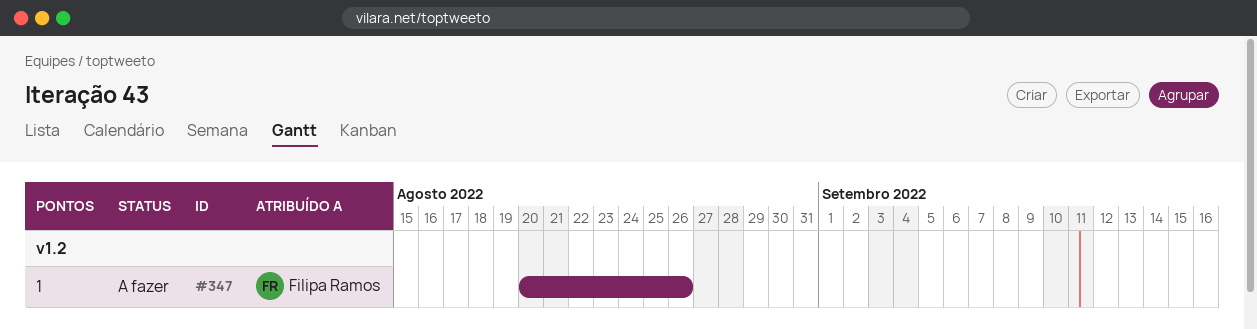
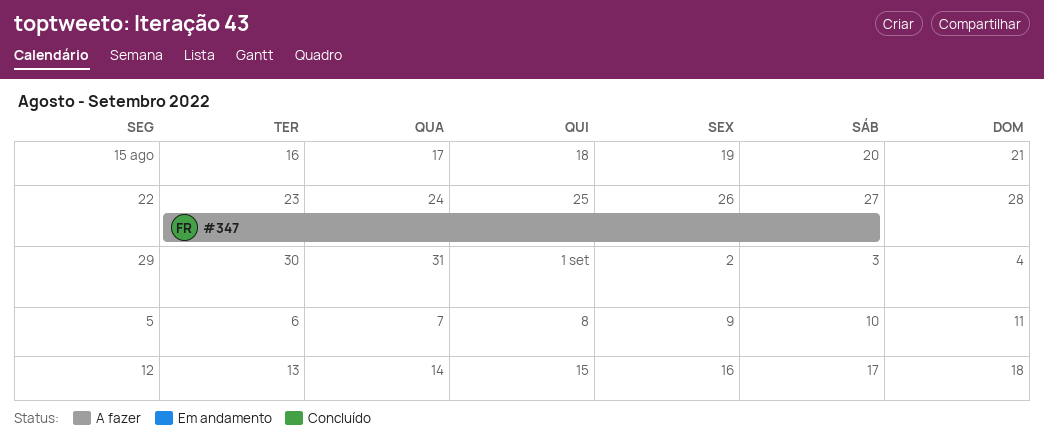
#347, start: Aug 20 -> Aug 23
#347, due: Aug 26 -> Aug 27

